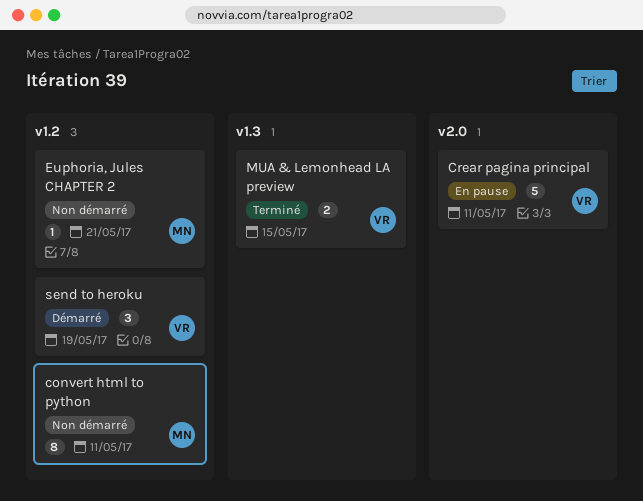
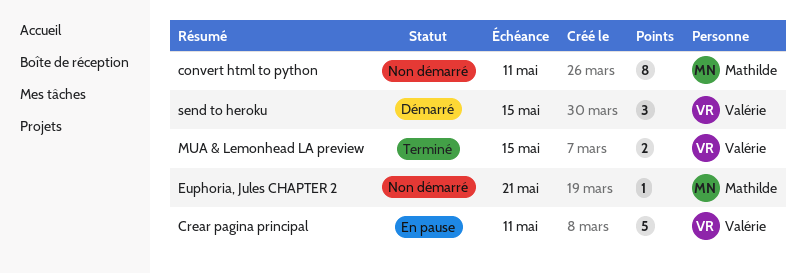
send to heroku, due: May 19 -> May 15

